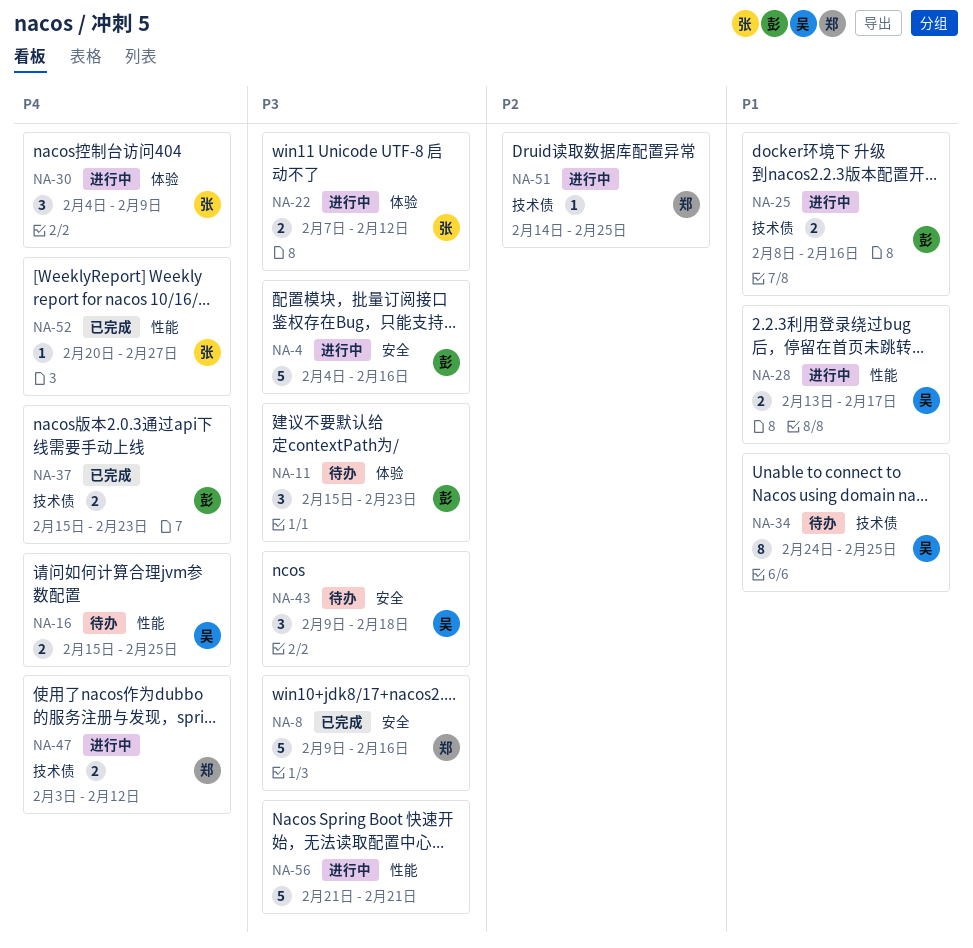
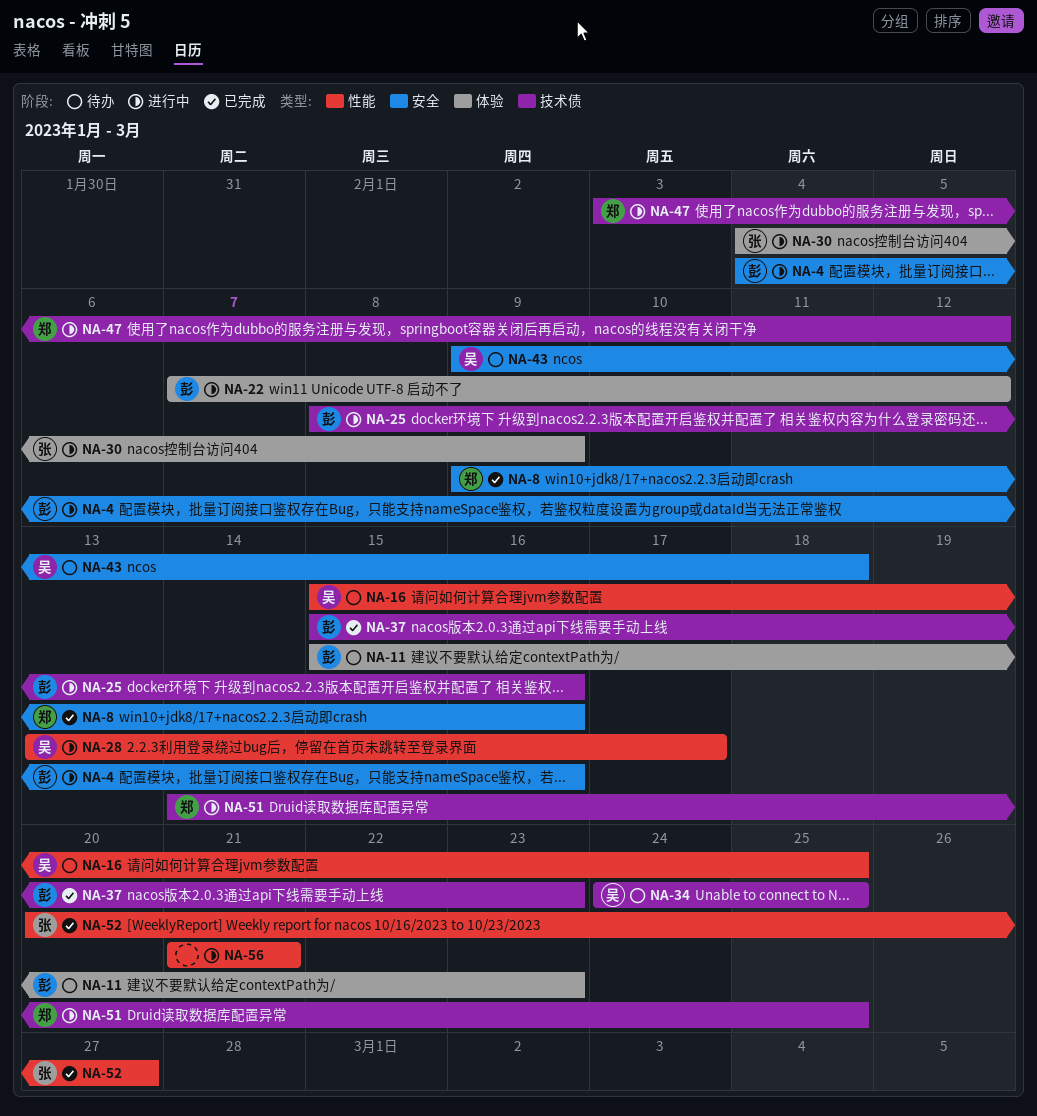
NA-22, owner: 张 -> 彭

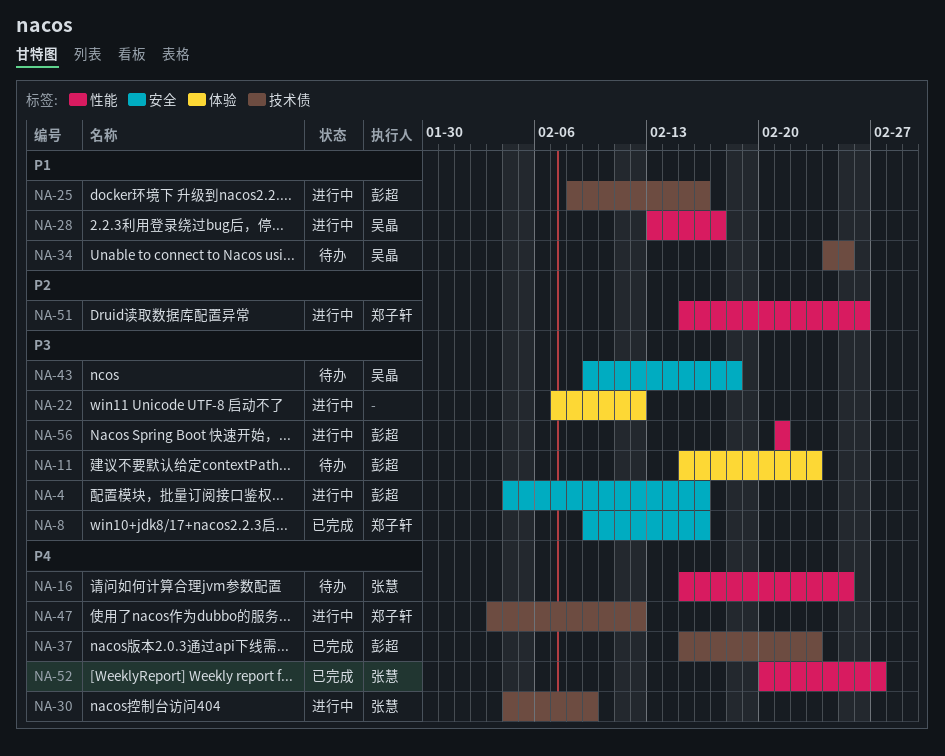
NA-16, owner: 吴晶 -> 张慧
NA-22, owner: 彭超 -> none
NA-30, label: 体验 -> 技术债
NA-51, label: 技术债 -> 性能
NA-51, start: Feb 14 -> Feb 15
NA-51, due: Feb 25 -> Feb 26
NA-56, owner: none -> 彭超

